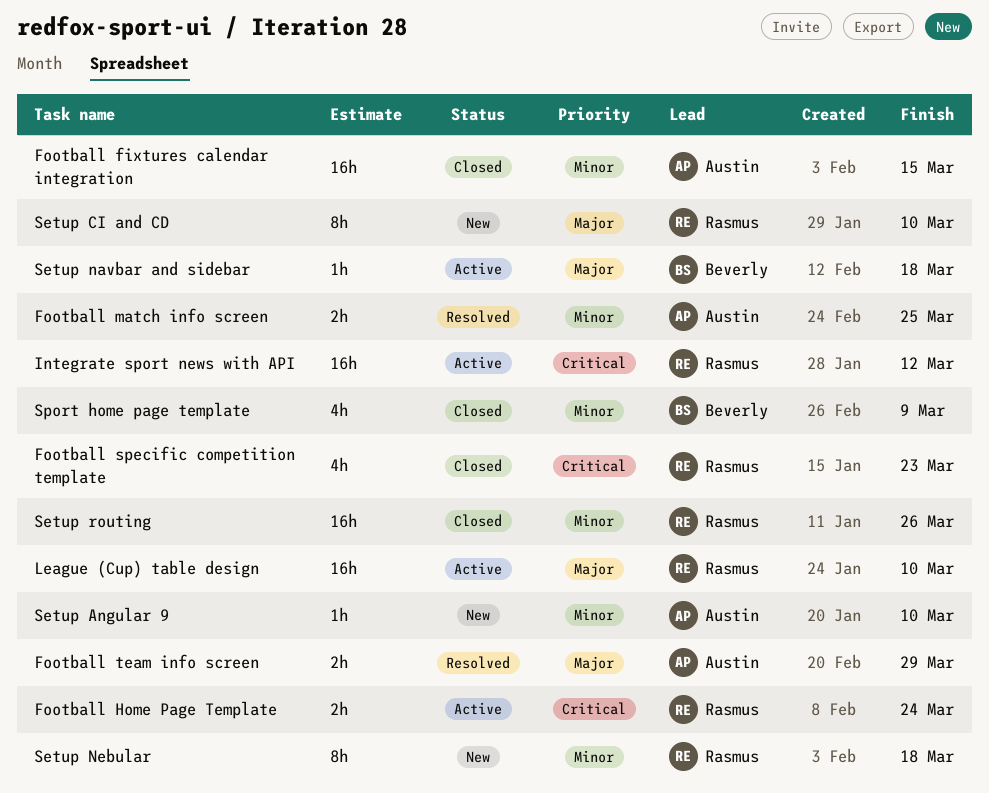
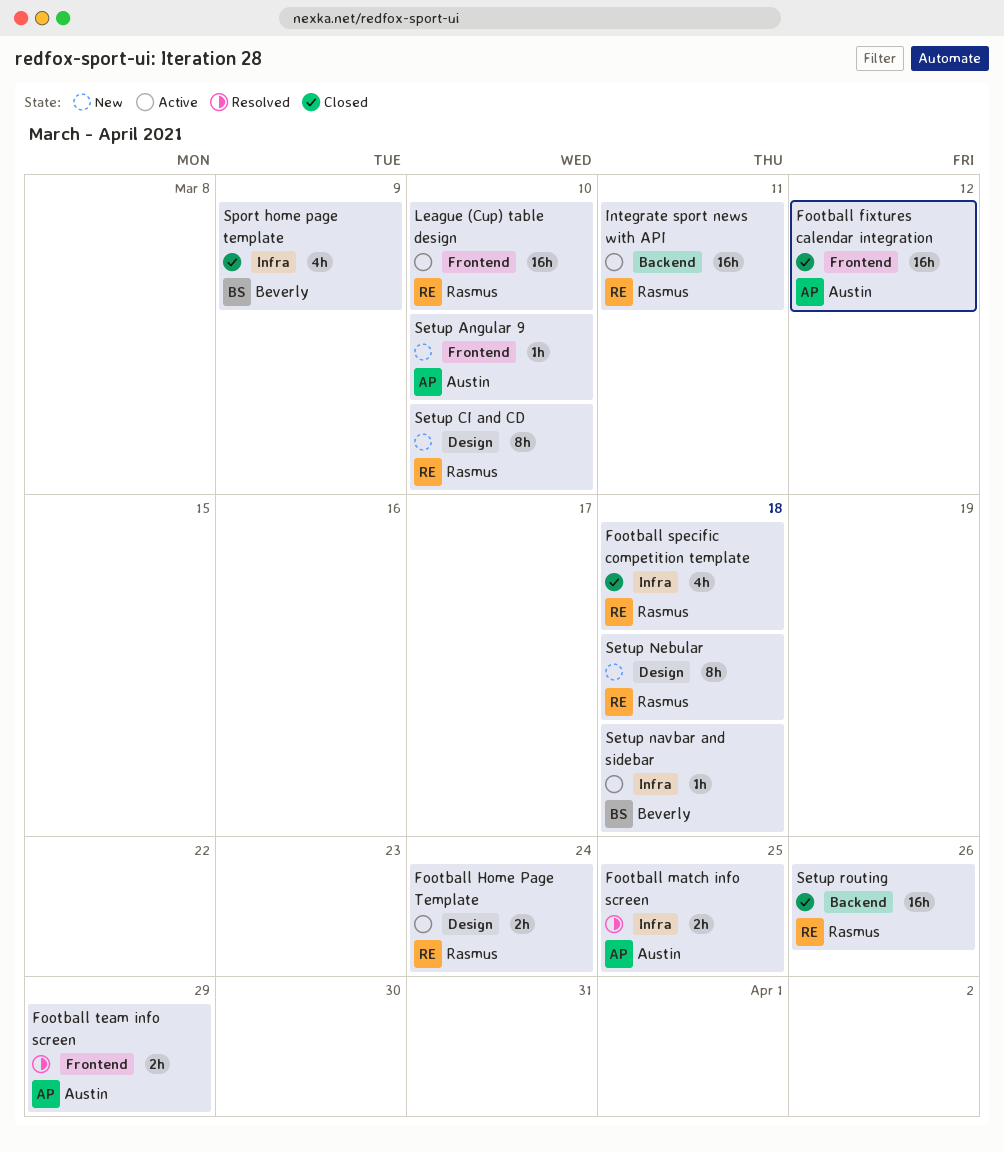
Football fixtures calendar integration, due: Mar 15 -> Mar 12
Football specific competition template, due: Mar 23 -> Mar 18
Integrate sport news with API, due: Mar 12 -> Mar 11

